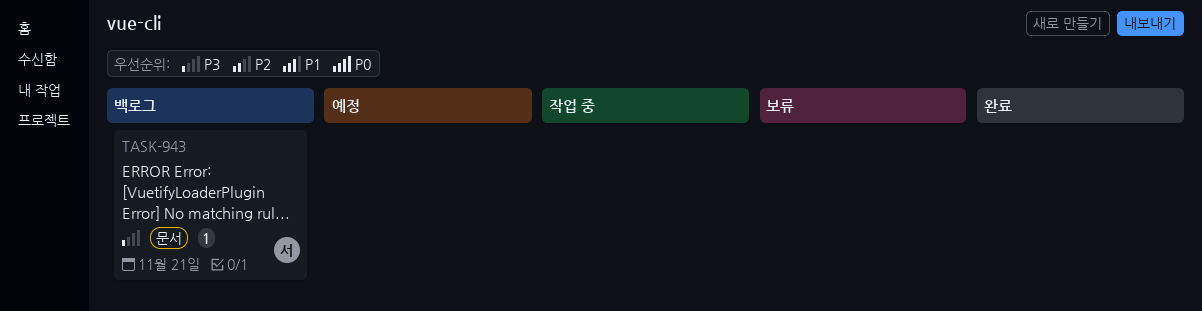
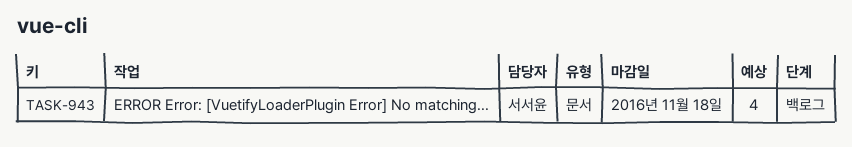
TASK-943, estimate: 1 -> 4
TASK-943, due: Nov 21 -> Nov 18

